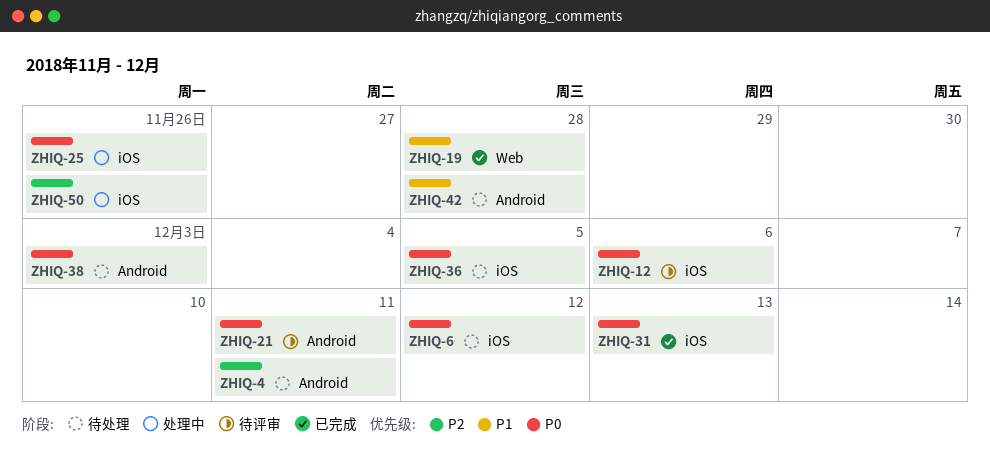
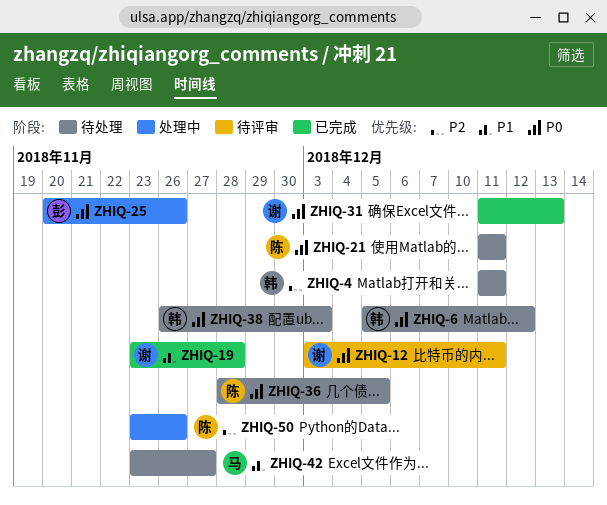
ZHIQ-12, due: Dec 6 -> Dec 11
ZHIQ-21, status: 待评审 -> 待处理
ZHIQ-42, due: Nov 28 -> Nov 27

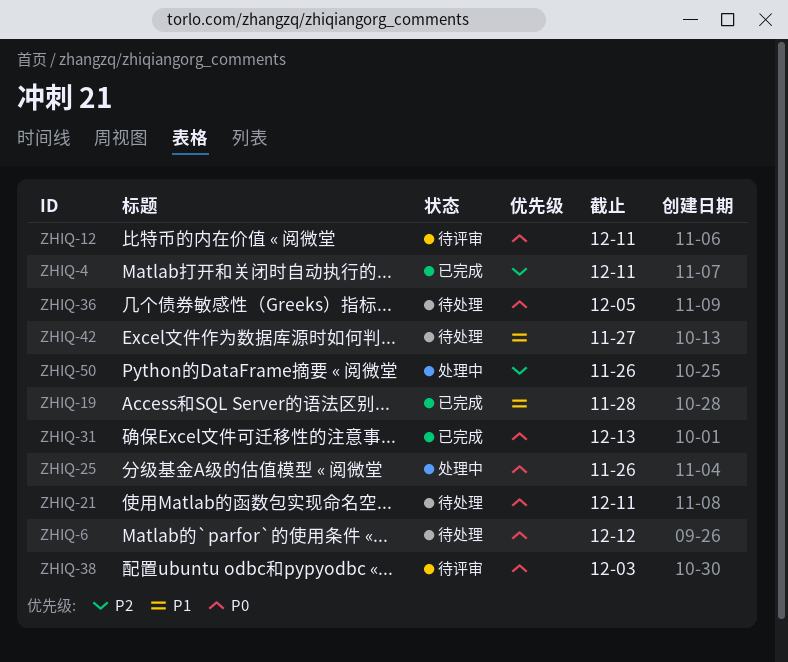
ZHIQ-4, status: 待处理 -> 已完成
ZHIQ-38, status: 待处理 -> 待评审

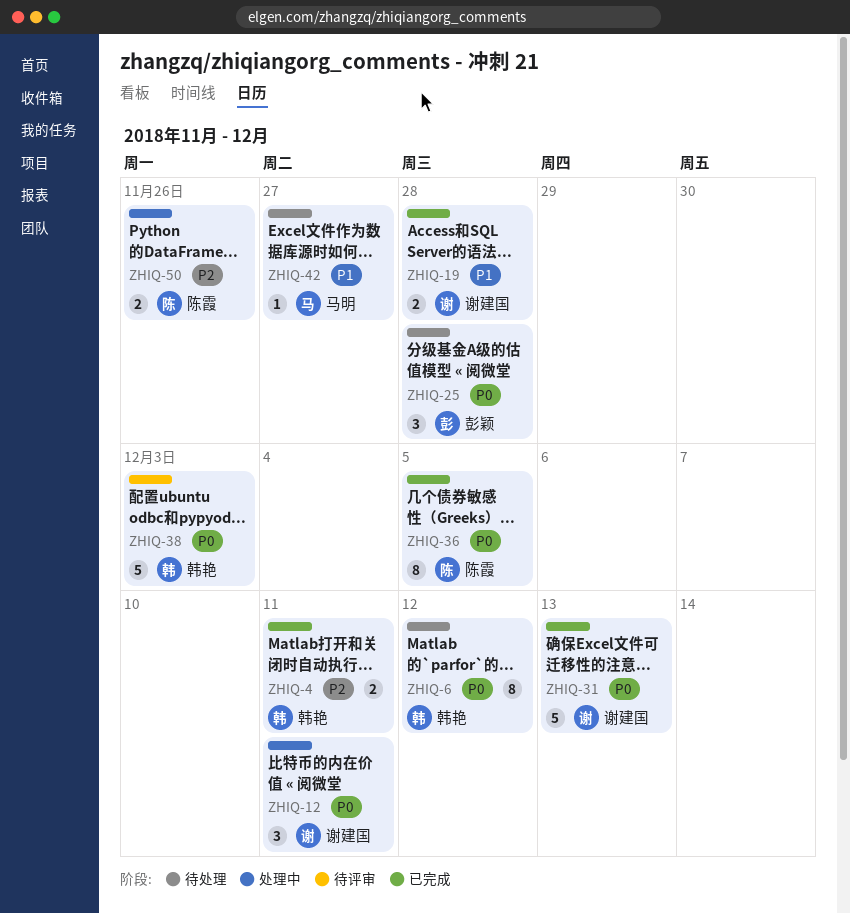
ZHIQ-12, status: 待评审 -> 处理中
ZHIQ-21: present -> none
ZHIQ-25, status: 处理中 -> 待处理
ZHIQ-25, due: Nov 26 -> Nov 28
ZHIQ-36, status: 待处理 -> 已完成

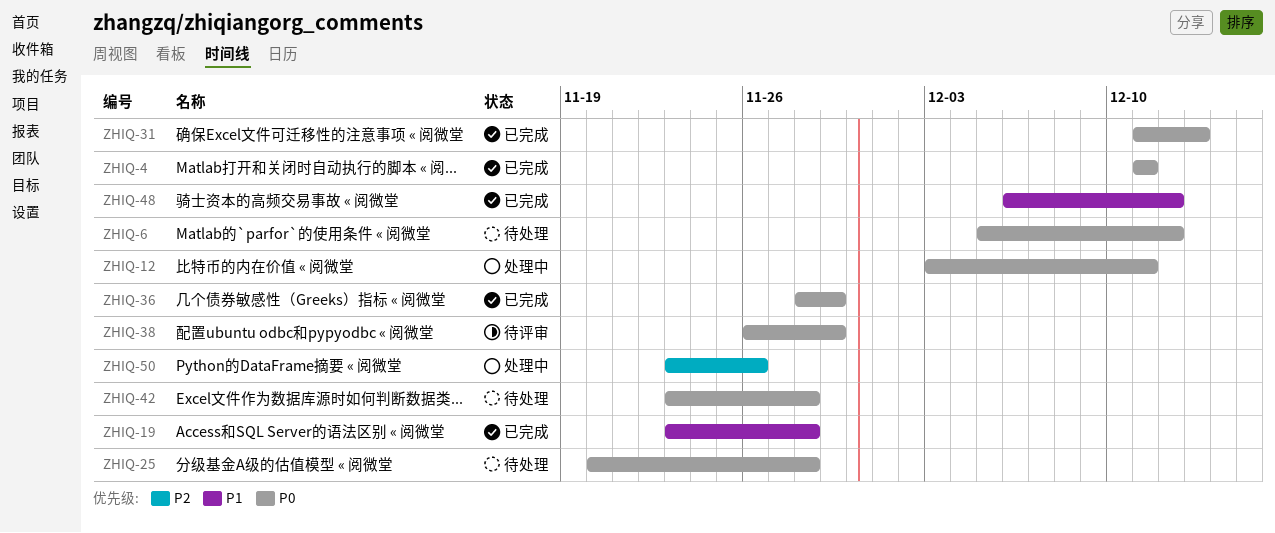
ZHIQ-4, priority: P2 -> P0
ZHIQ-36, due: Dec 5 -> Nov 29
ZHIQ-38, due: Dec 3 -> Nov 29
ZHIQ-42, priority: P1 -> P0
ZHIQ-42, due: Nov 27 -> Nov 28
ZHIQ-48: none -> present

